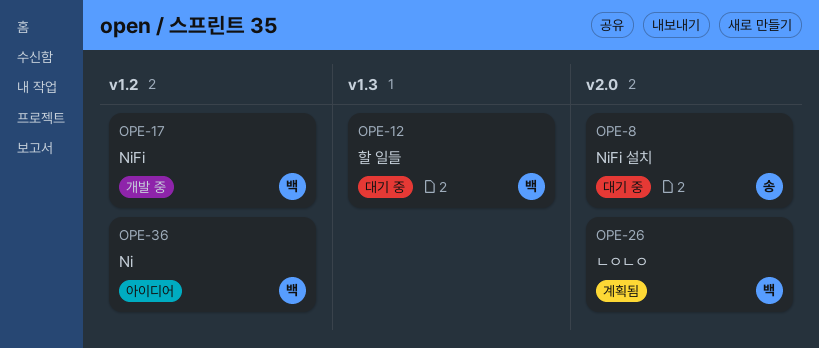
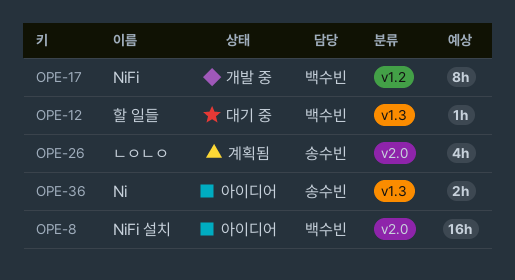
OPE-8, status: 대기 중 -> 아이디어
OPE-8, owner: 송수빈 -> 백수빈
OPE-26, owner: 백수빈 -> 송수빈
OPE-36, owner: 백수빈 -> 송수빈
OPE-36, label: v1.2 -> v1.3

